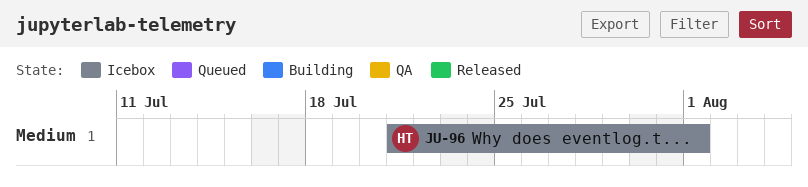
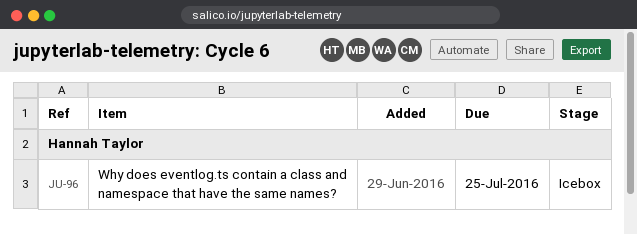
JU-96, due: Aug 1 -> Jul 25

